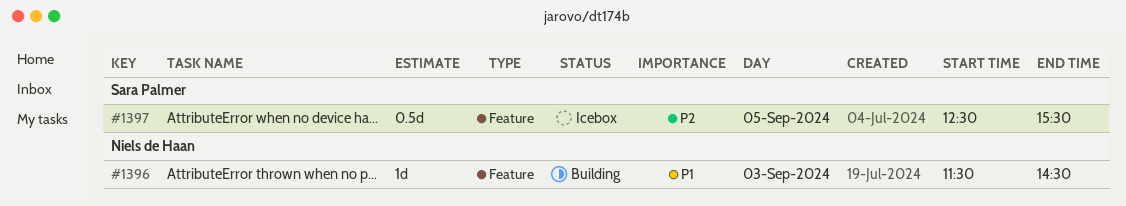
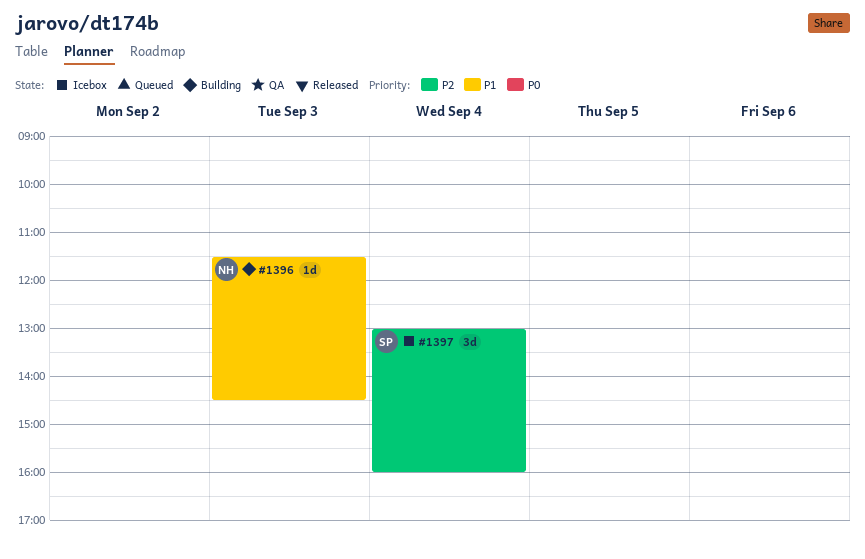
#1397, estimate: 0.5d -> 3d
#1397, day: Sep 5 -> Sep 4
#1397, begins: 12:30 -> 13:00
#1397, ends: 15:30 -> 16:00

